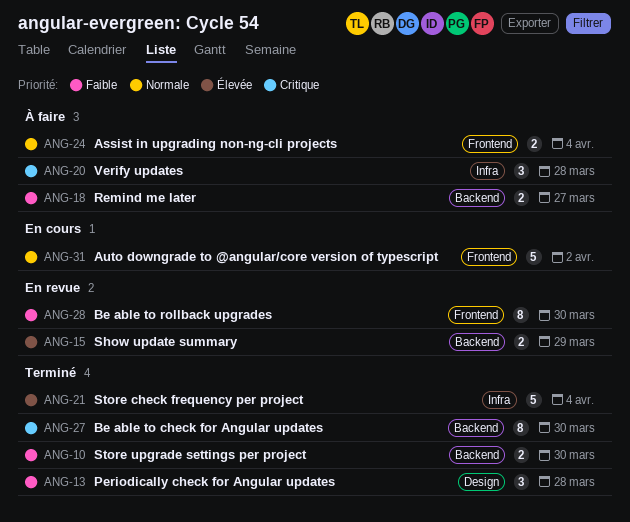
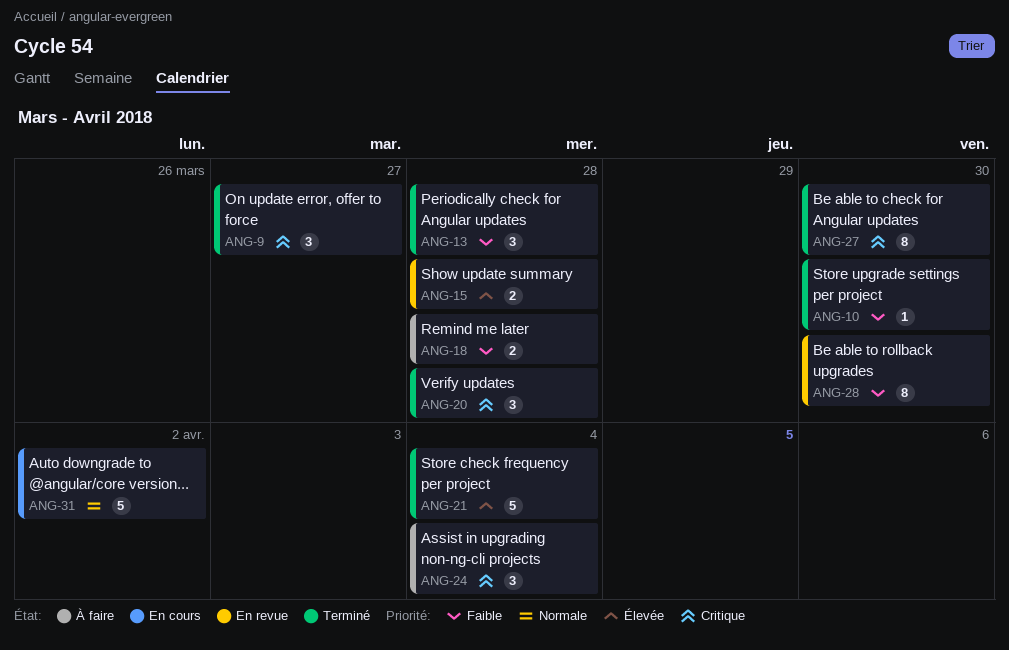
ANG-9: none -> present
ANG-10, estimate: 2 -> 1
ANG-15, due: Mar 29 -> Mar 28
ANG-18, due: Mar 27 -> Mar 28
ANG-20, status: À faire -> Terminé
ANG-24, priority: Normale -> Critique
ANG-24, estimate: 2 -> 3

